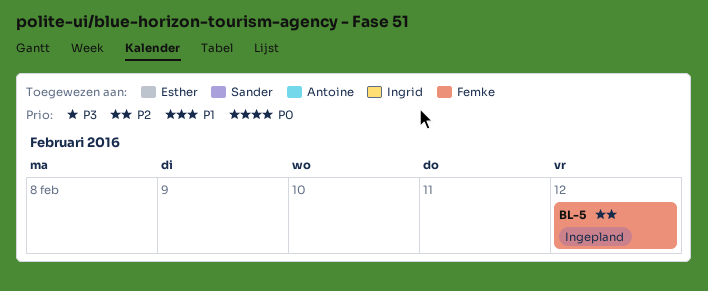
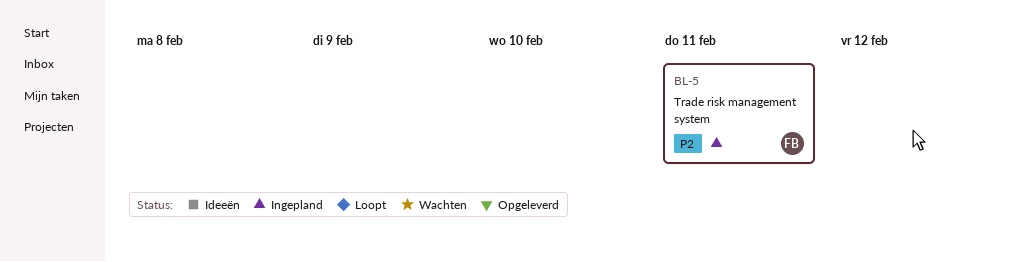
BL-5, due: Feb 12 -> Feb 11

